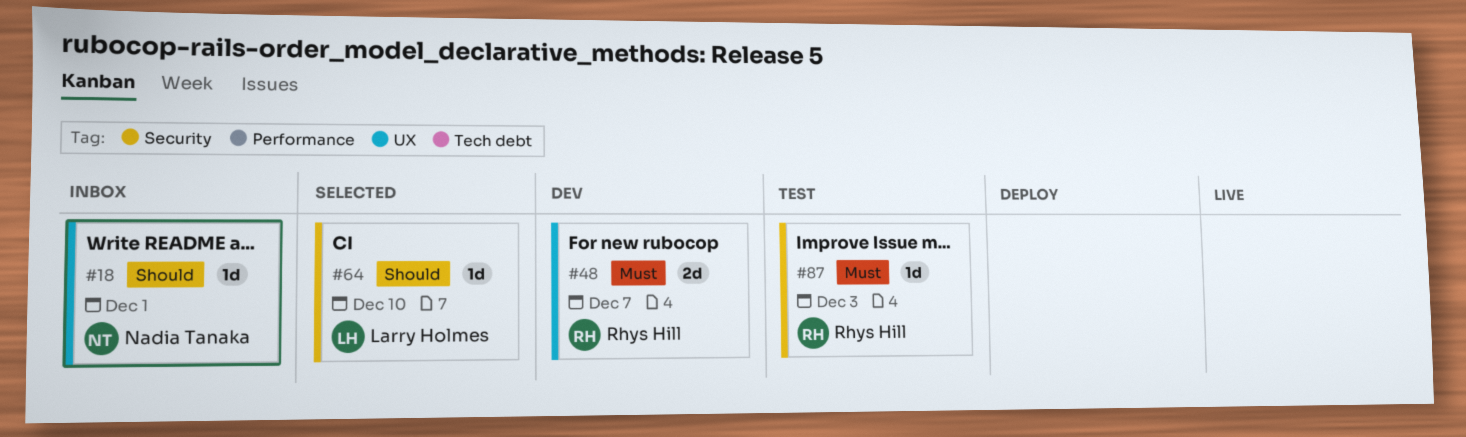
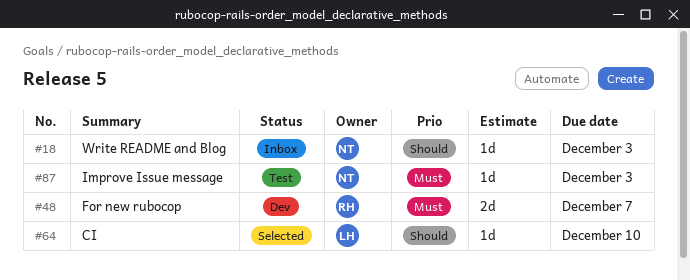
#18, due: Dec 1 -> Dec 3
#87, owner: Rhys Hill -> Nadia Tanaka

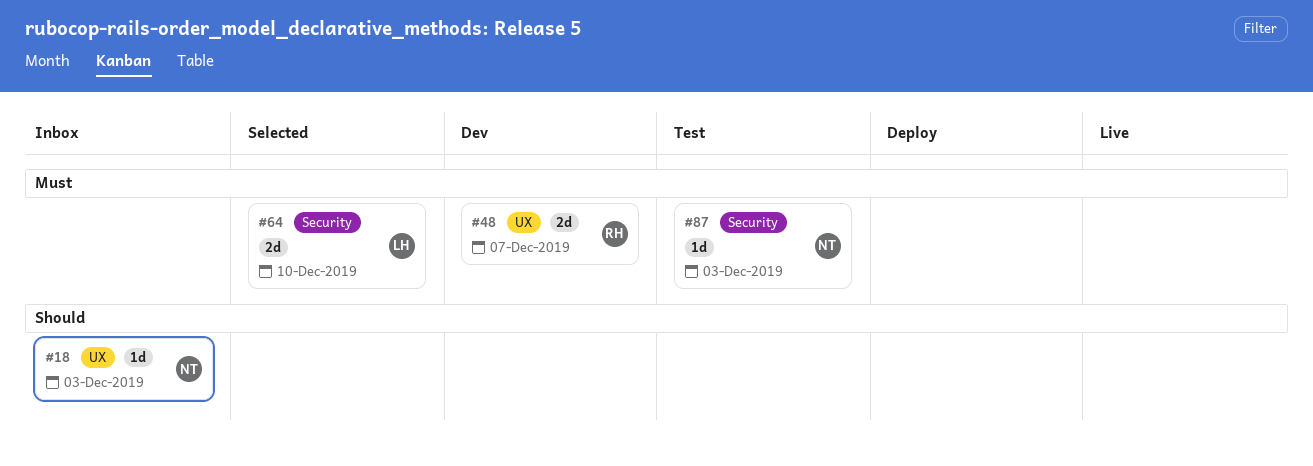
#64, priority: Should -> Must
#64, estimate: 1d -> 2d

